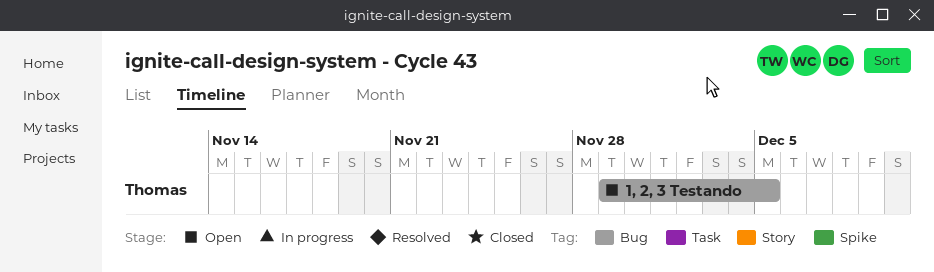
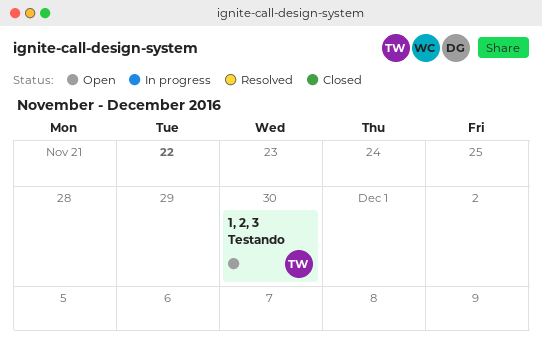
1, 2, 3 Testando, due: Dec 5 -> Nov 30

